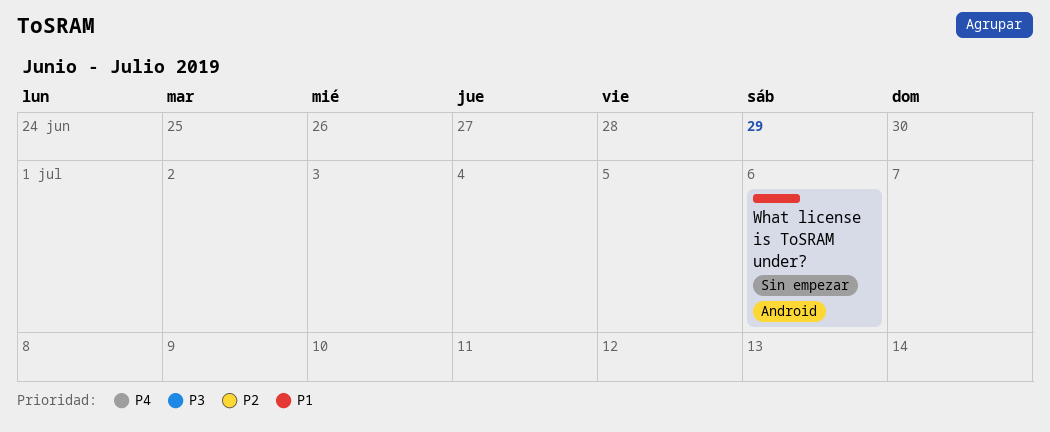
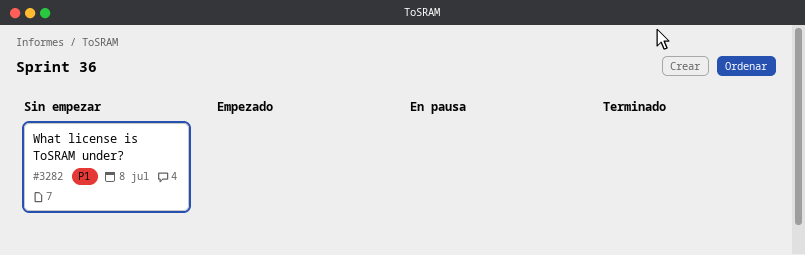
What license is ToSRAM under?, due: Jul 6 -> Jul 8

